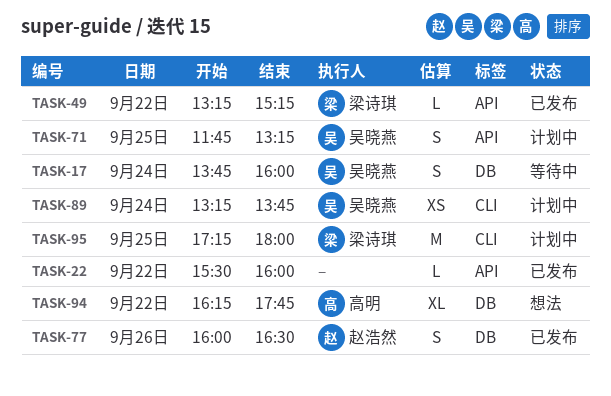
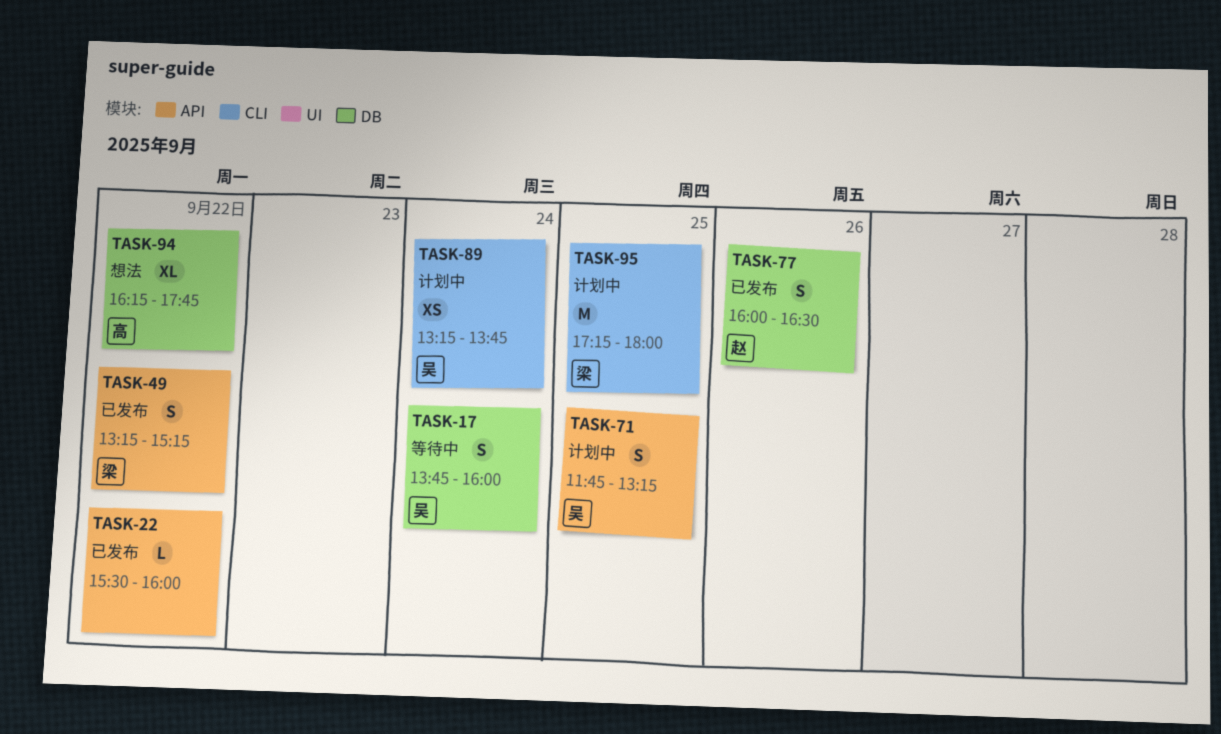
TASK-49, estimate: L -> S

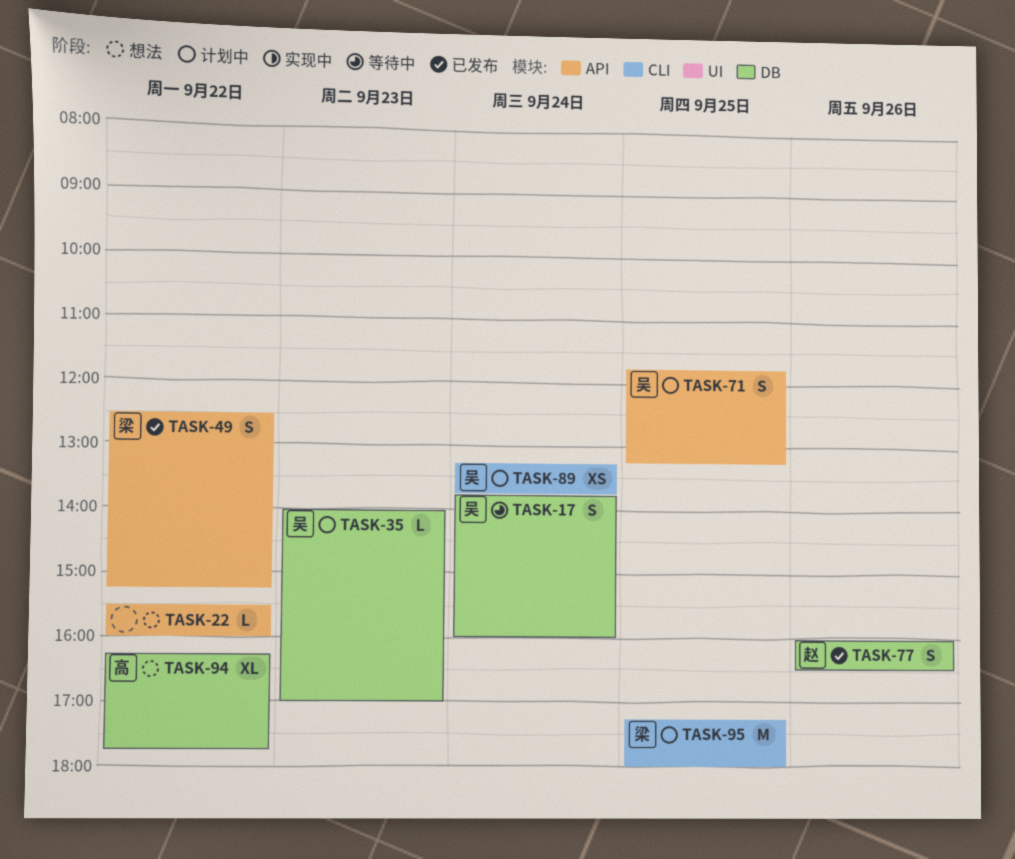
TASK-22, status: 已发布 -> 想法
TASK-35: none -> present
TASK-49, begins: 13:15 -> 12:30

